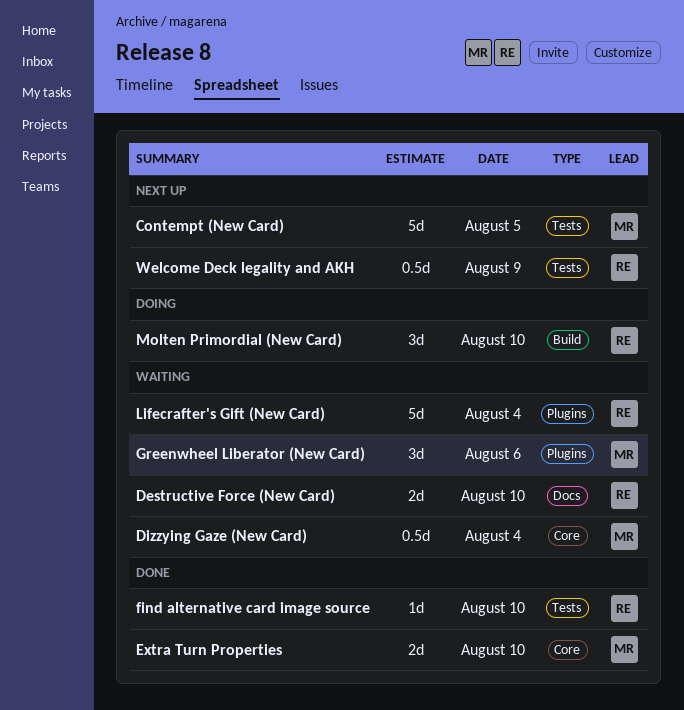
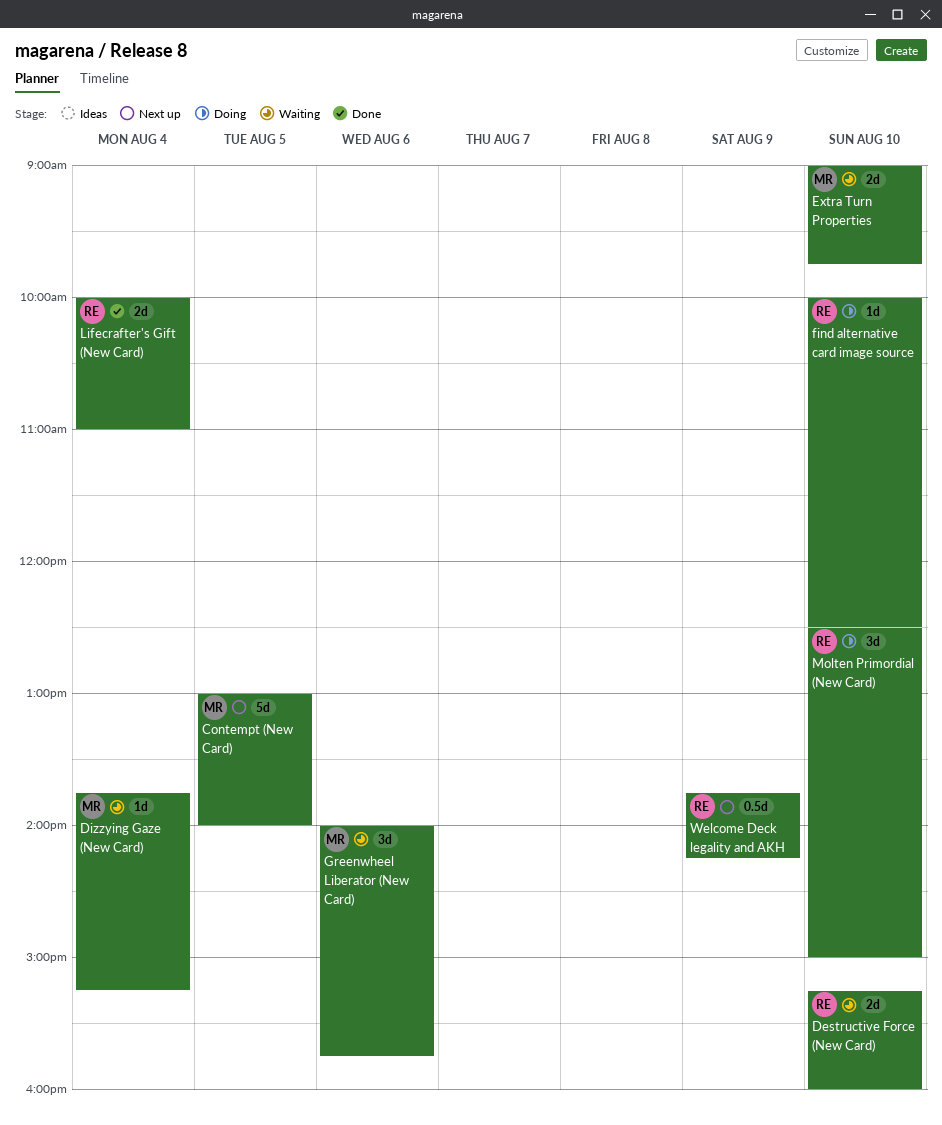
Dizzying Gaze (New Card), estimate: 0.5d -> 1d
Extra Turn Properties, status: Done -> Waiting
find alternative card image source, status: Done -> Doing
Lifecrafter's Gift (New Card), status: Waiting -> Done
Lifecrafter's Gift (New Card), estimate: 5d -> 2d

